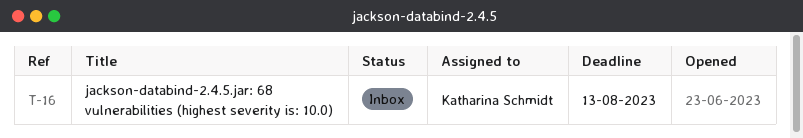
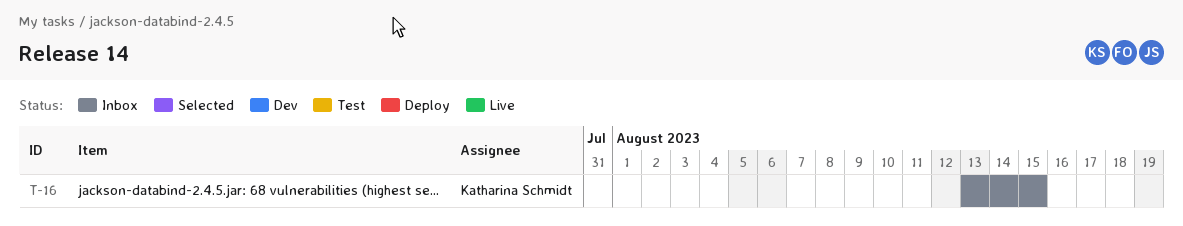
T-16, due: Aug 13 -> Aug 15

